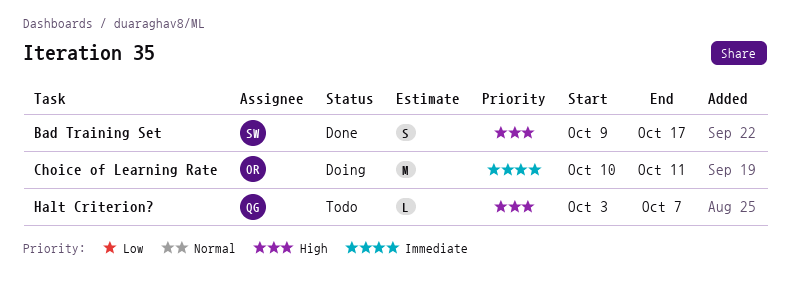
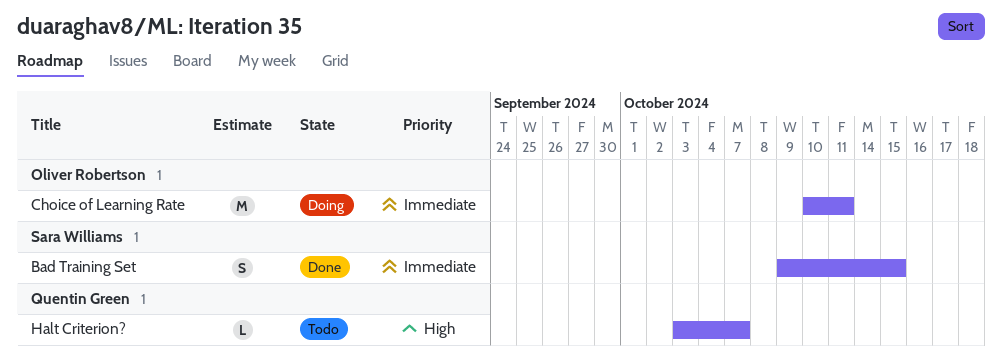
Bad Training Set, priority: High -> Immediate
Bad Training Set, due: Oct 17 -> Oct 15

